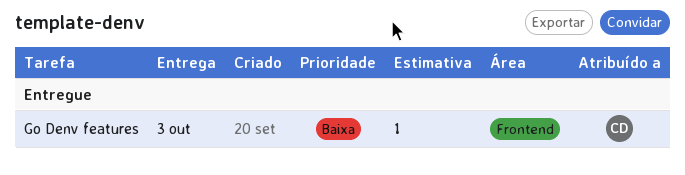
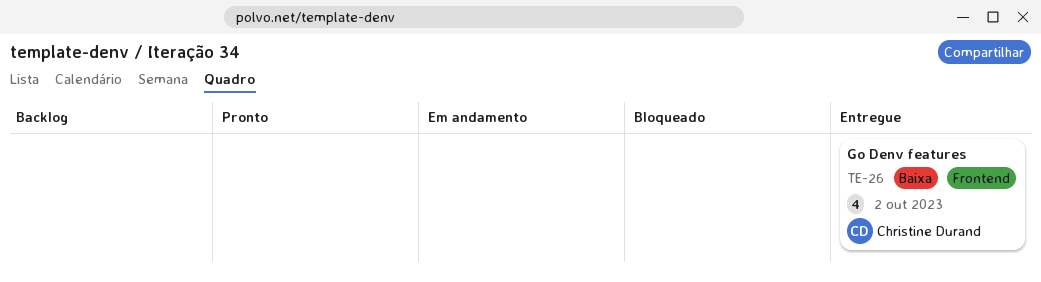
Go Denv features, estimate: 1 -> 4
Go Denv features, due: Oct 3 -> Oct 2

